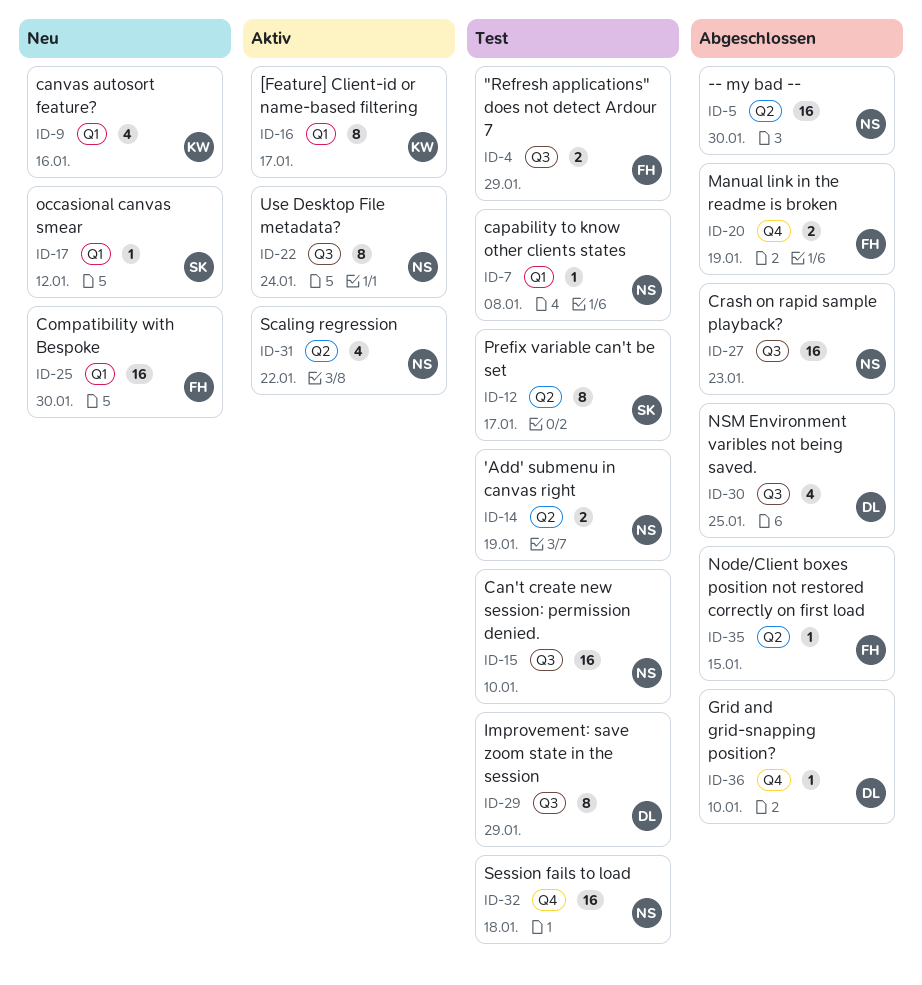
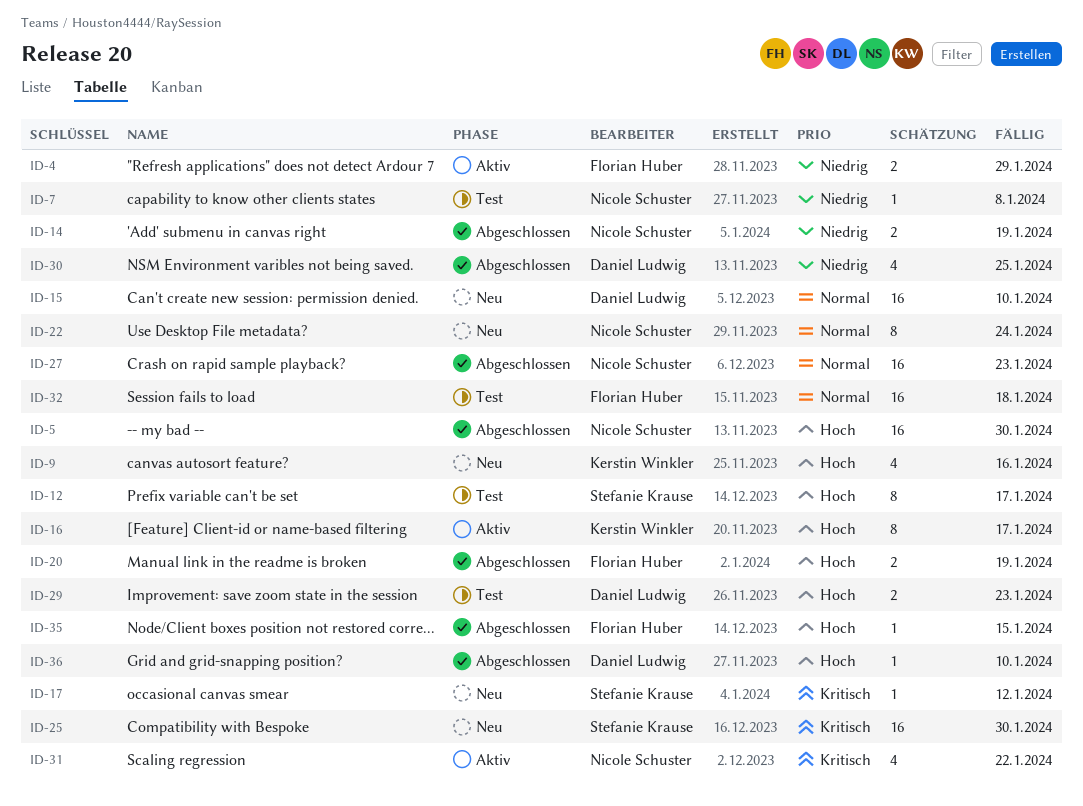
ID-4, status: Test -> Aktiv
ID-14, status: Test -> Abgeschlossen
ID-15, status: Test -> Neu
ID-15, owner: Nicole Schuster -> Daniel Ludwig
ID-22, status: Aktiv -> Neu
ID-25, owner: Florian Huber -> Stefanie Krause
ID-29, estimate: 8 -> 2
ID-29, due: Jan 29 -> Jan 23
ID-32, owner: Nicole Schuster -> Florian Huber

